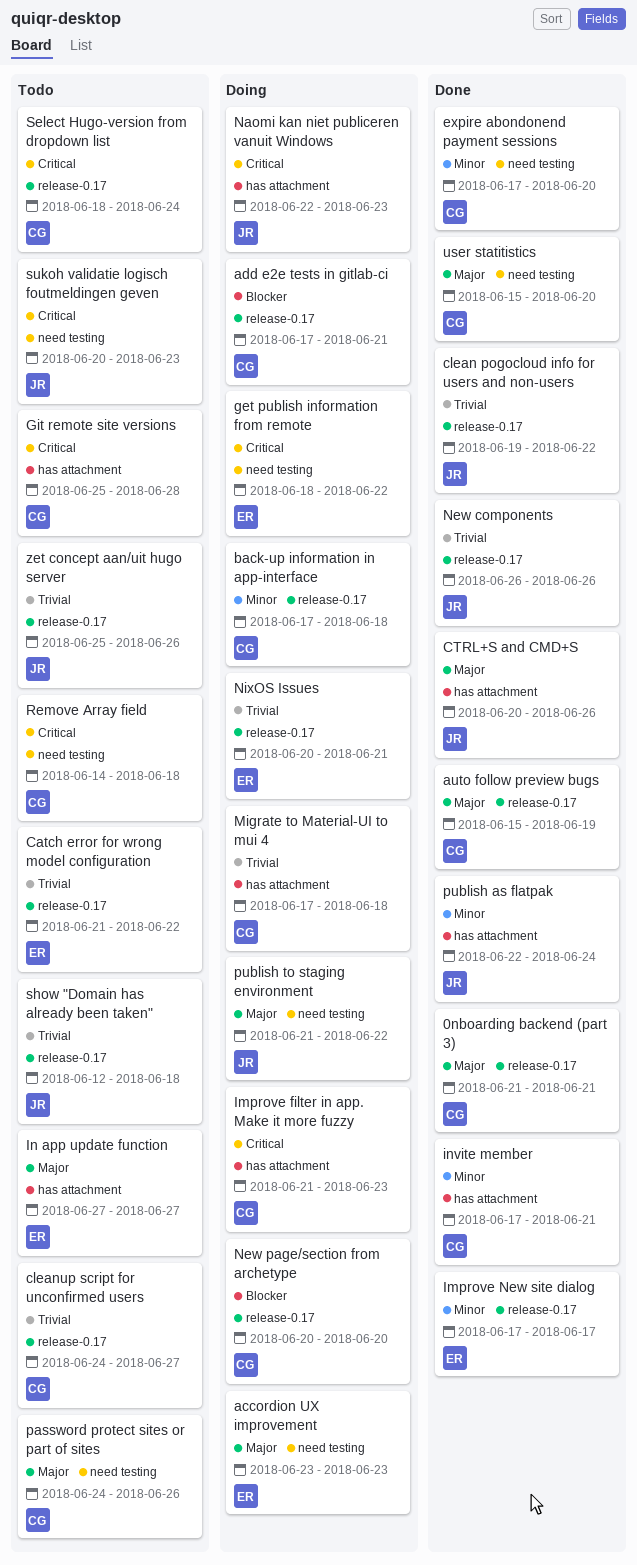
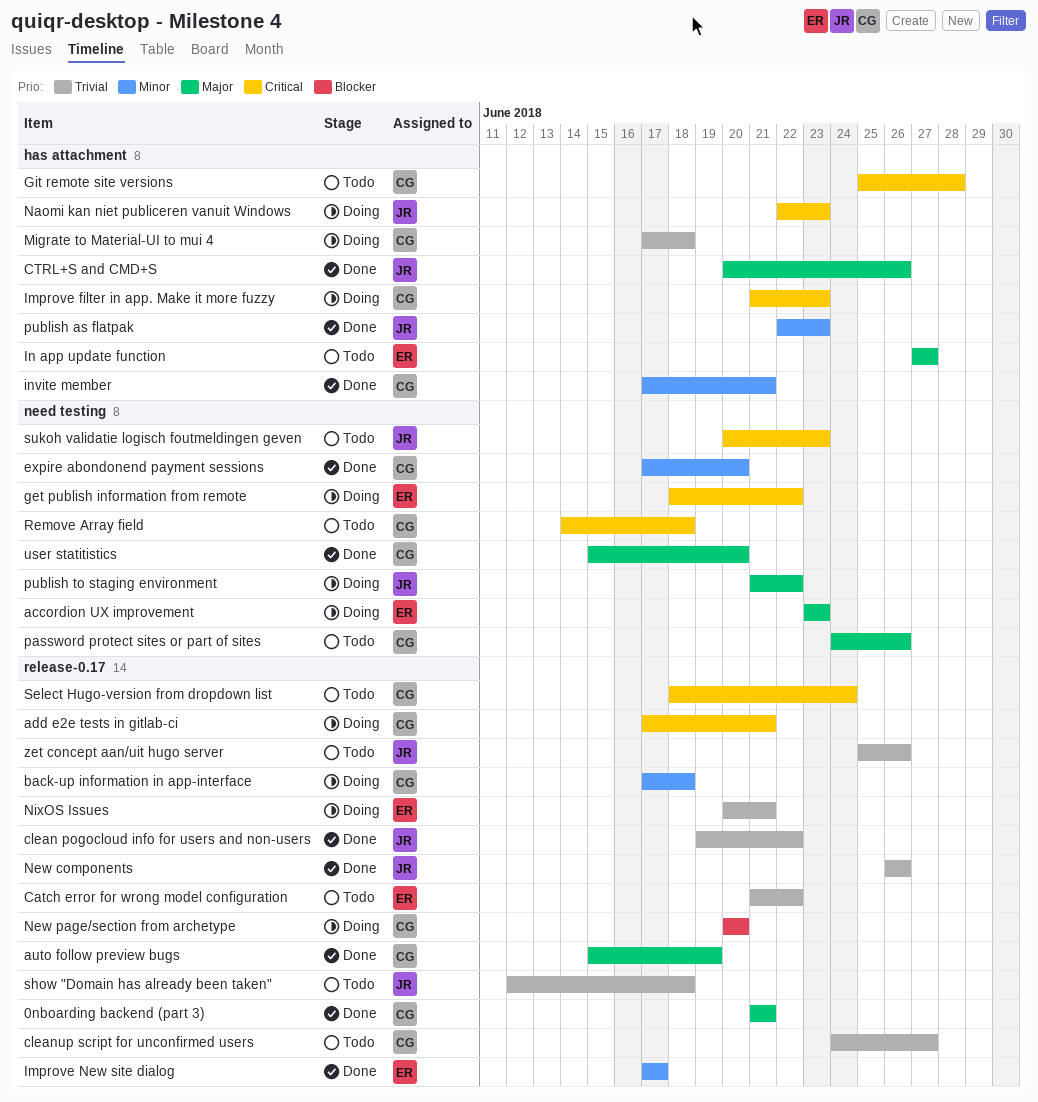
add e2e tests in gitlab-ci, priority: Blocker -> Critical
publish as flatpak, due: Jun 24 -> Jun 23

